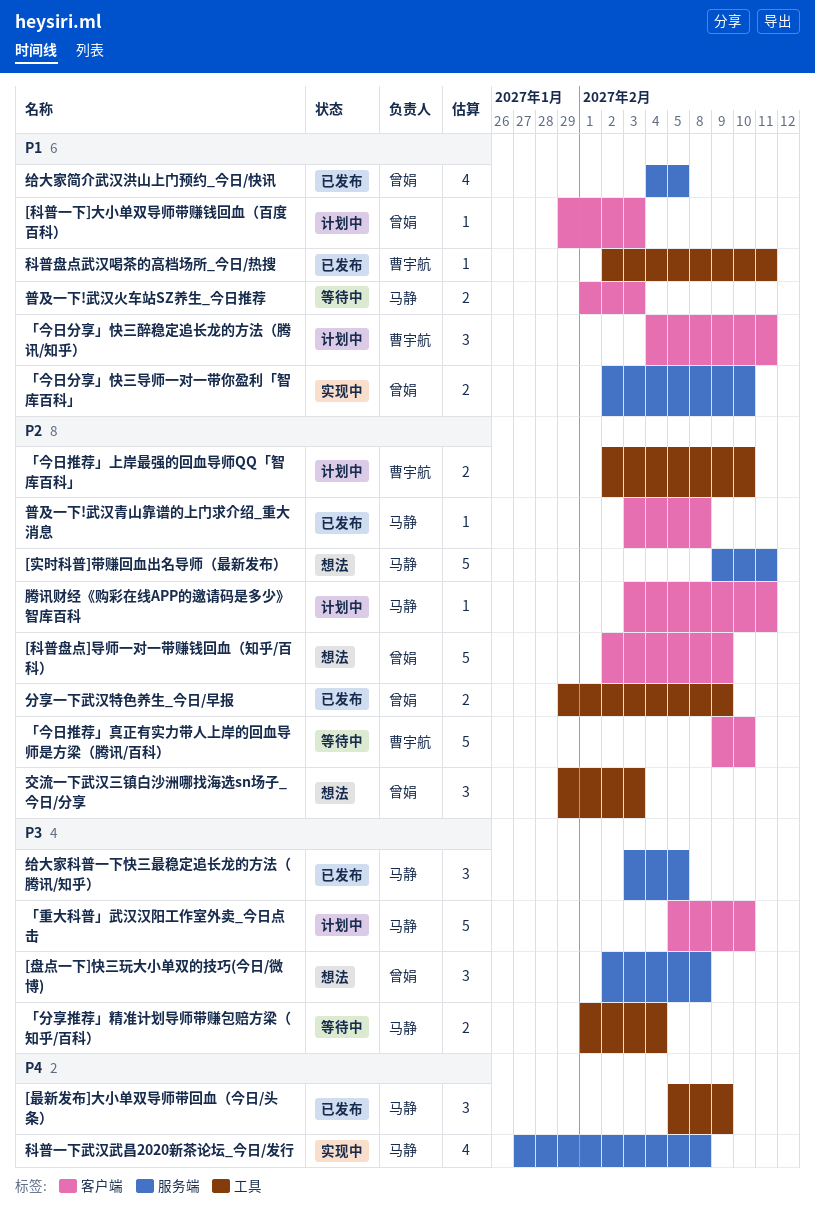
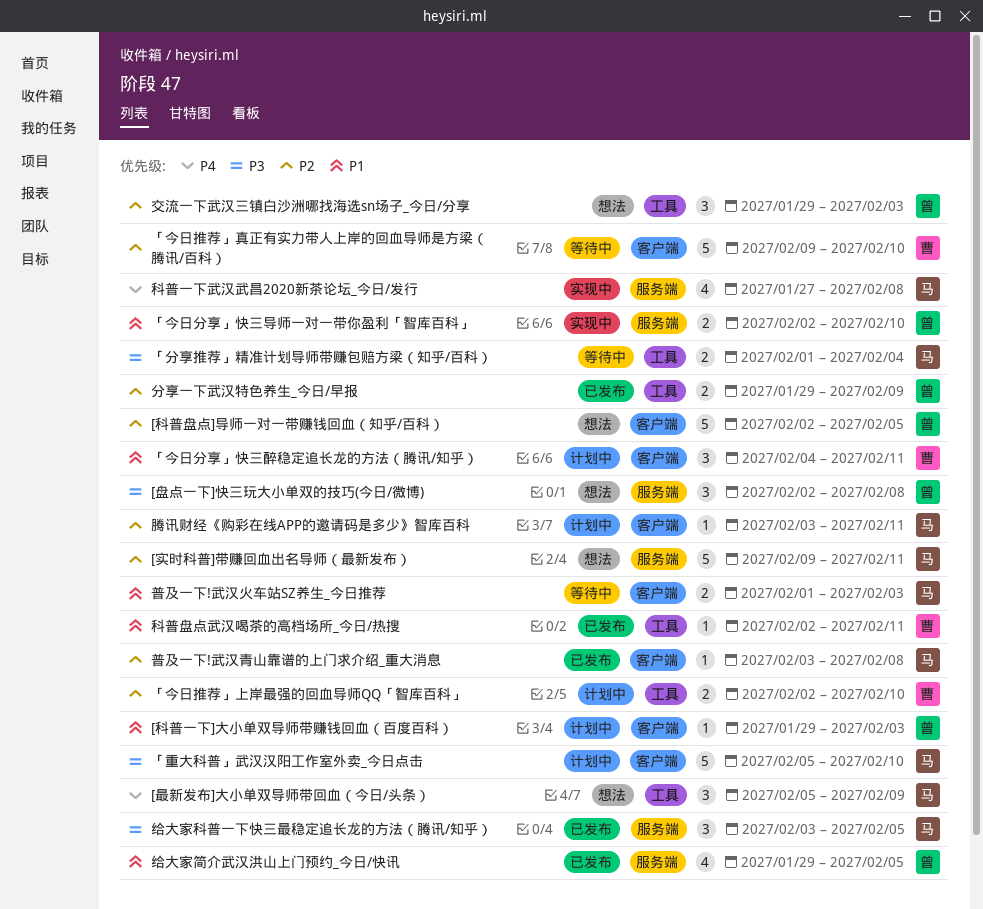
[最新发布]大小单双导师带回血（今日/头条）, status: 已发布 -> 想法
[科普盘点]导师一对一带赚钱回血（知乎/百科）, due: Feb 9 -> Feb 5
给大家简介武汉洪山上门预约_今日/快讯, start: Feb 4 -> Jan 29

